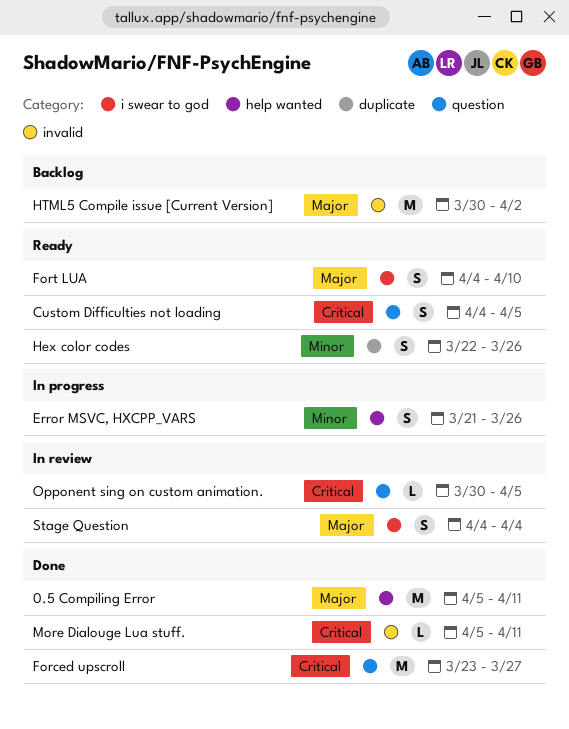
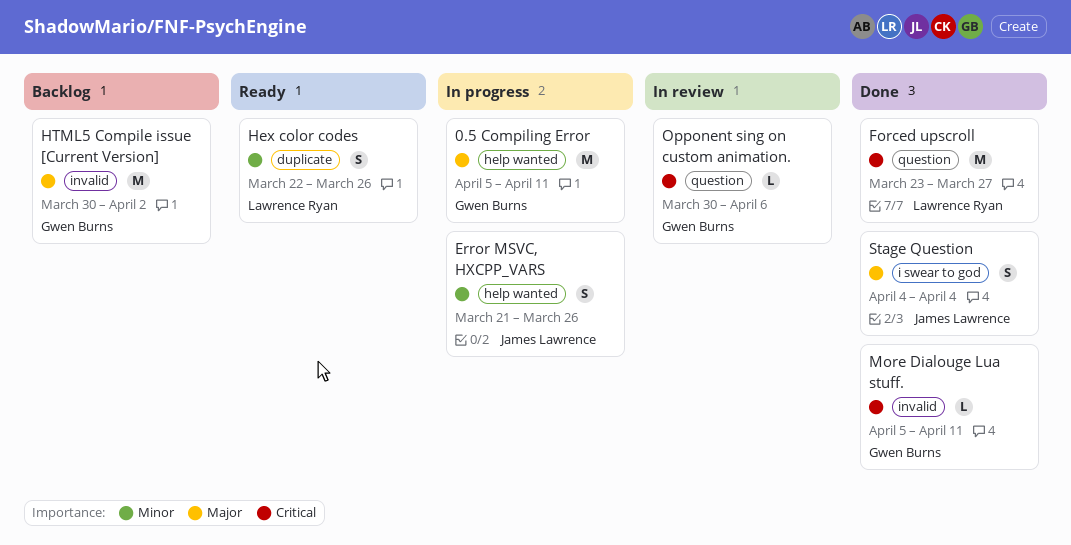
0.5 Compiling Error, status: Done -> In progress
Custom Difficulties not loading: present -> none
Fort LUA: present -> none
Opponent sing on custom animation., due: Apr 5 -> Apr 6
Stage Question, status: In review -> Done

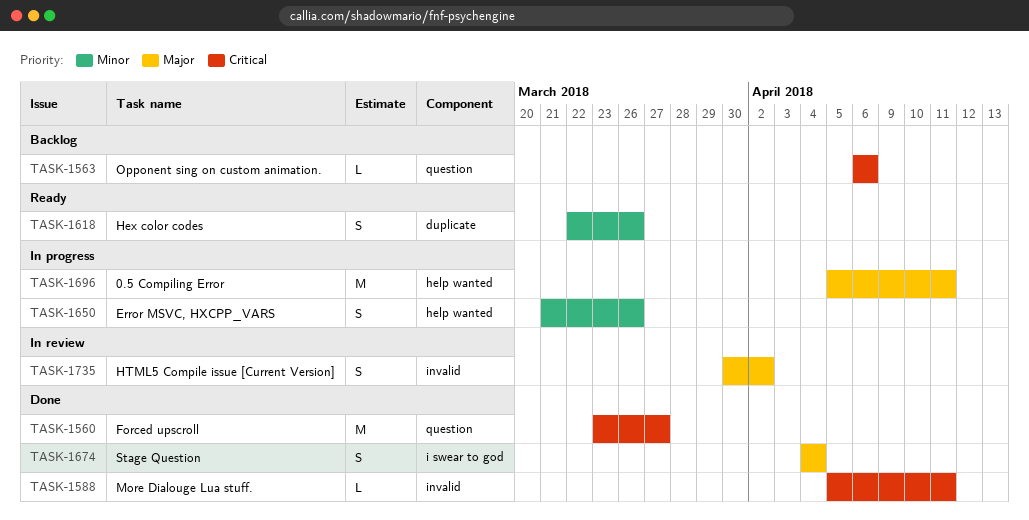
HTML5 Compile issue [Current Version], status: Backlog -> In review
HTML5 Compile issue [Current Version], estimate: M -> S
Opponent sing on custom animation., status: In review -> Backlog
Opponent sing on custom animation., start: Mar 30 -> Apr 6

